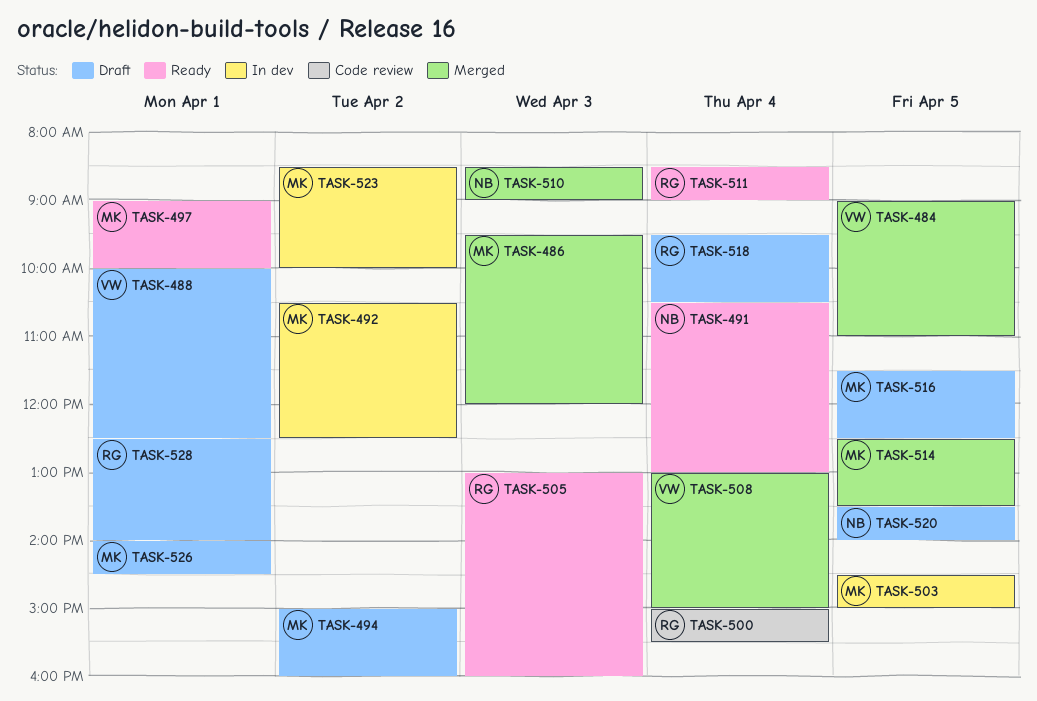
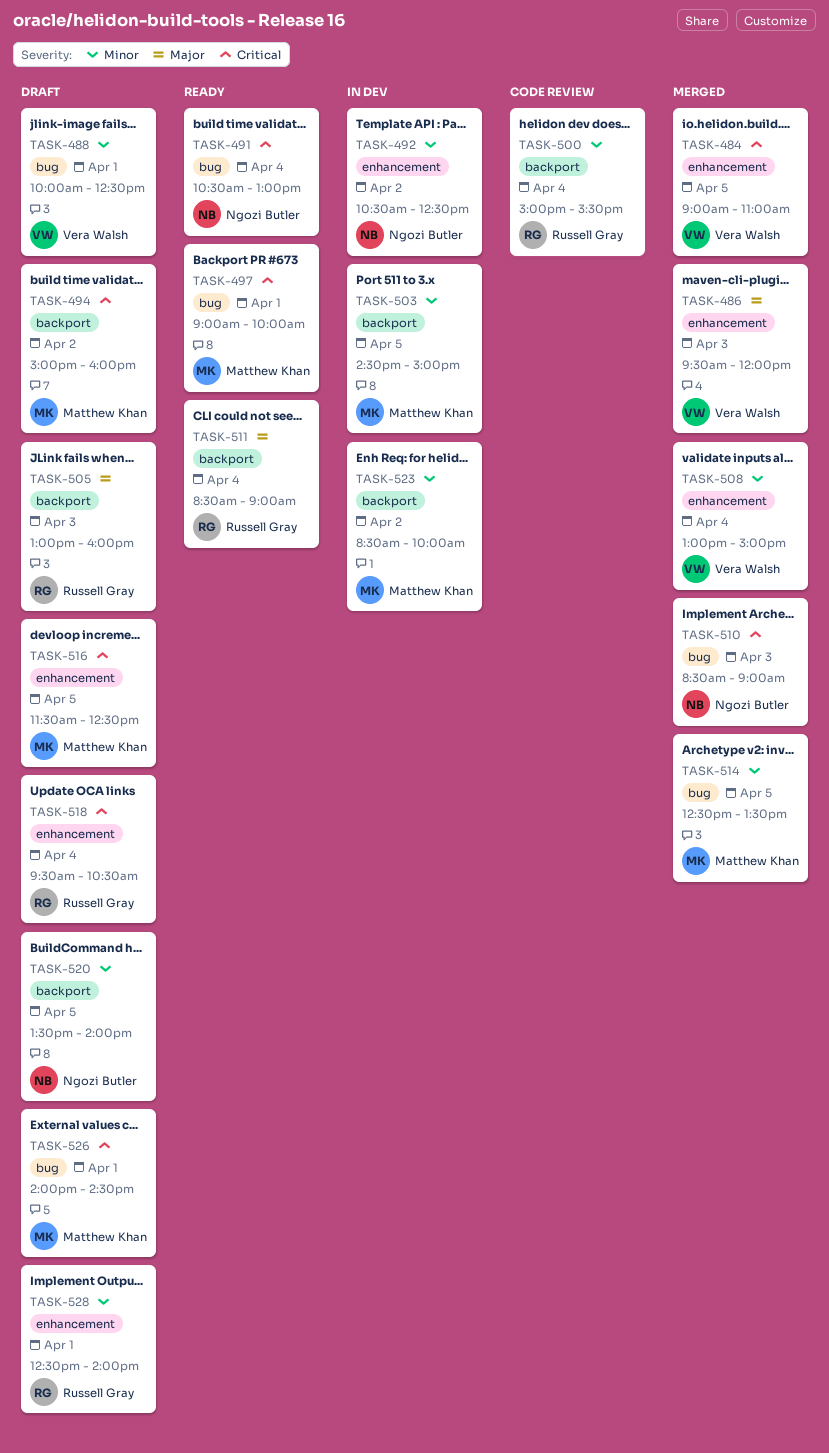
TASK-486, owner: Matthew Khan -> Vera Walsh
TASK-492, owner: Matthew Khan -> Ngozi Butler
TASK-505, status: Ready -> Draft

